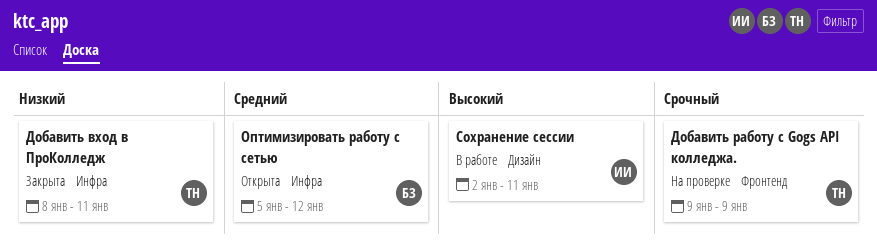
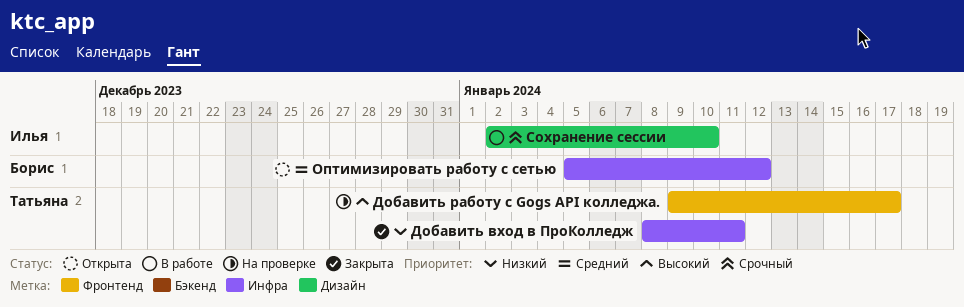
Добавить работу с Gogs API колледжа., priority: Срочный -> Высокий
Добавить работу с Gogs API колледжа., due: Jan 9 -> Jan 17
Сохранение сессии, priority: Высокий -> Срочный
Сохранение сессии, due: Jan 11 -> Jan 10

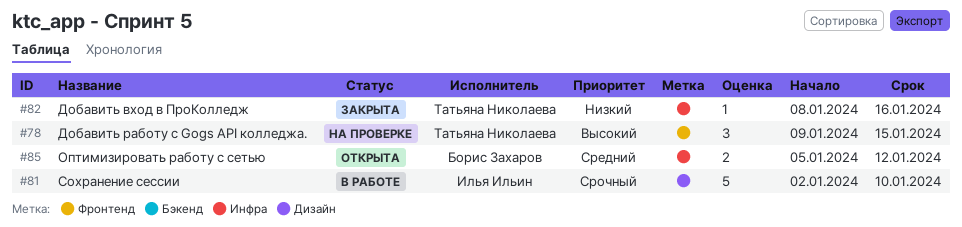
Добавить вход в ПроКолледж, due: Jan 11 -> Jan 16
Добавить работу с Gogs API колледжа., due: Jan 17 -> Jan 15

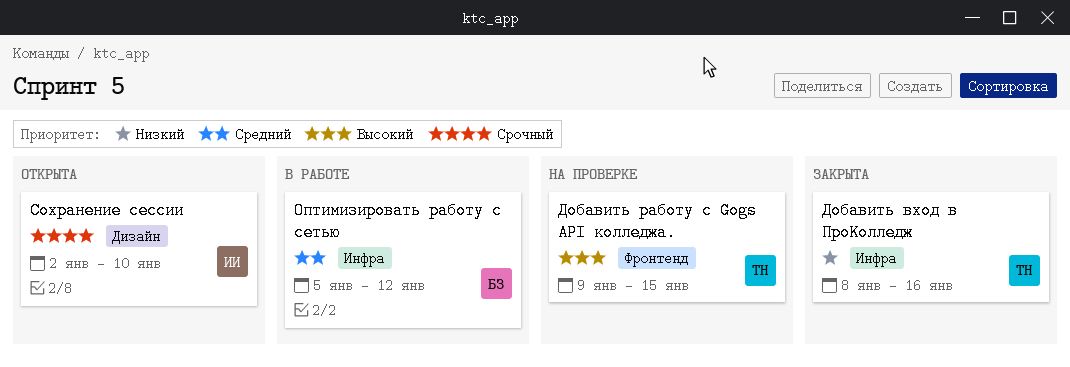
Оптимизировать работу с сетью, status: Открыта -> В работе
Сохранение сессии, status: В работе -> Открыта

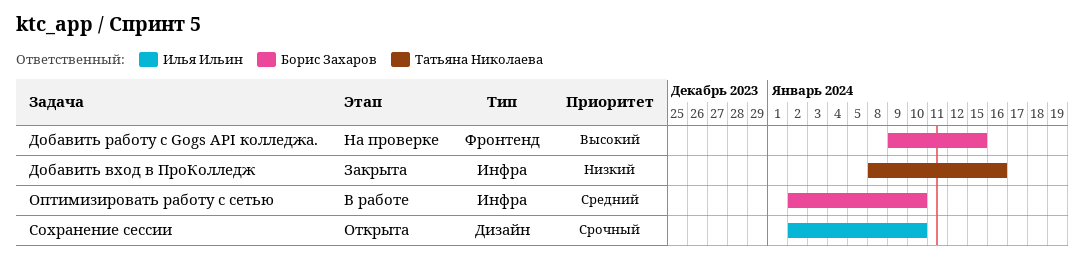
Добавить работу с Gogs API колледжа., owner: Татьяна Николаева -> Борис Захаров
Оптимизировать работу с сетью, start: Jan 5 -> Jan 2
Оптимизировать работу с сетью, due: Jan 12 -> Jan 10

